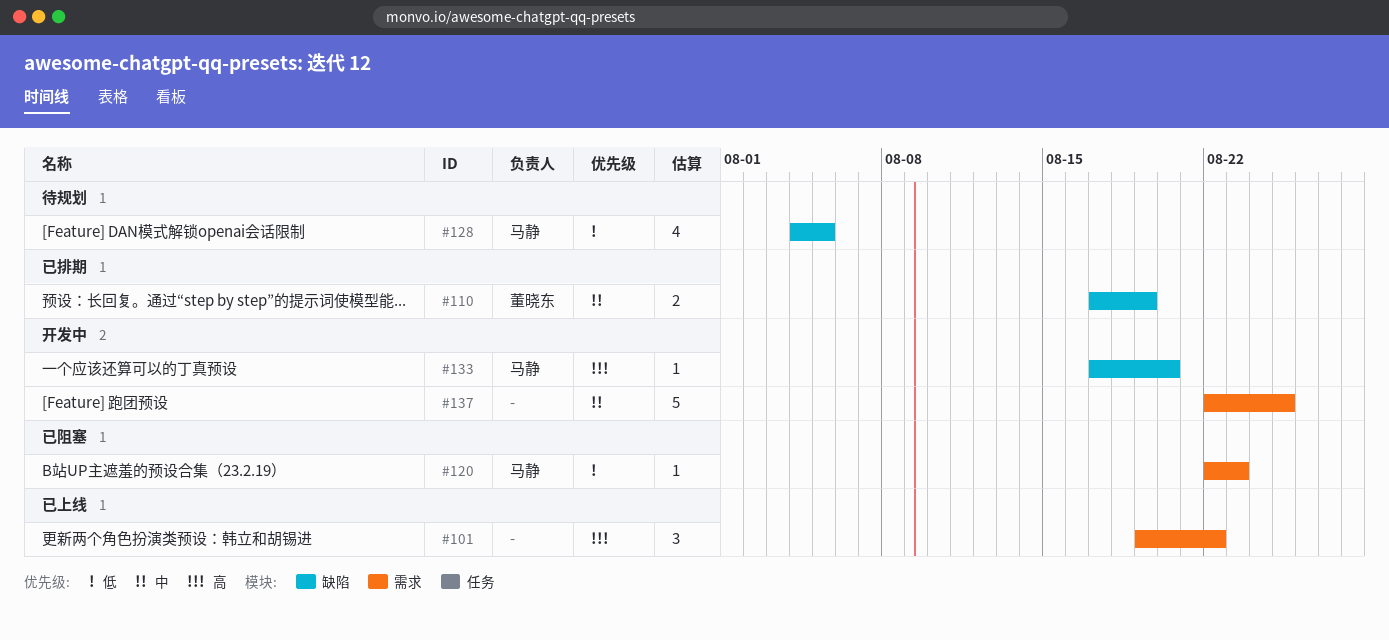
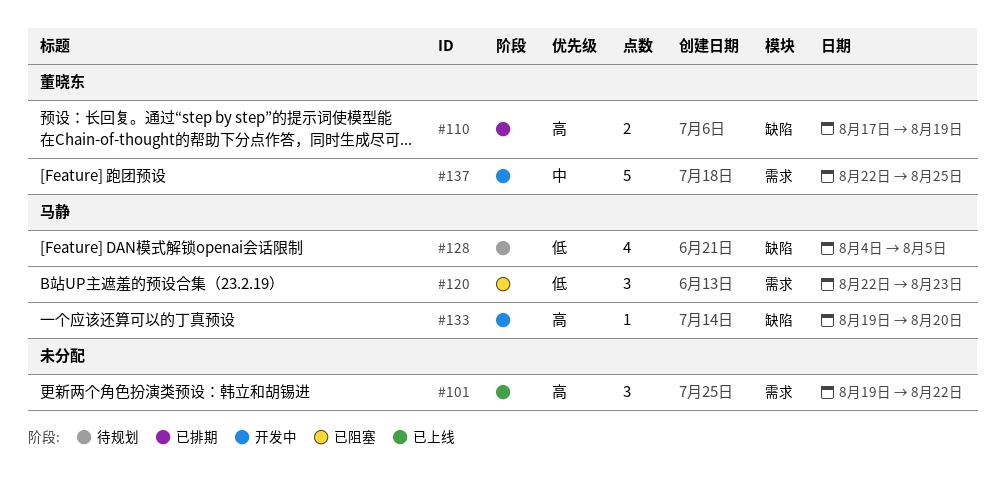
#110, priority: 中 -> 高
#120, estimate: 1 -> 3
#133, start: Aug 17 -> Aug 19
#137, owner: none -> 董晓东

